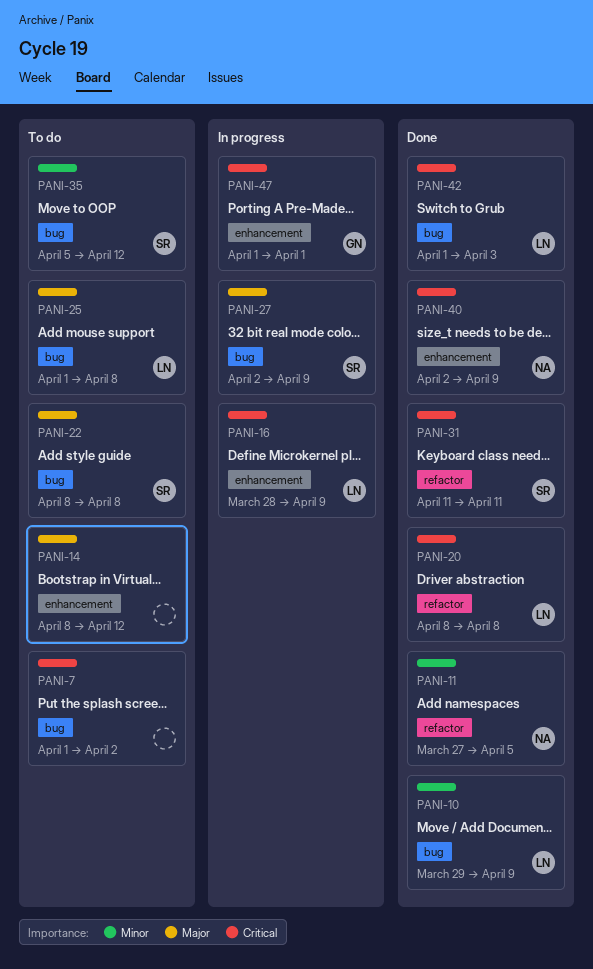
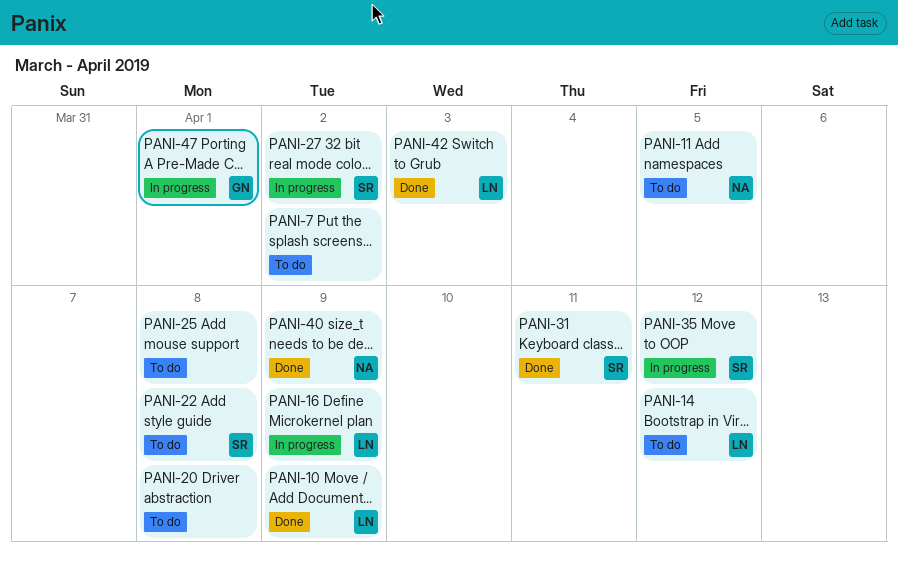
PANI-11, status: Done -> To do
PANI-14, owner: none -> LN
PANI-20, status: Done -> To do
PANI-20, owner: LN -> none
PANI-25, owner: LN -> none
PANI-27, due: Apr 9 -> Apr 2
PANI-35, status: To do -> In progress

